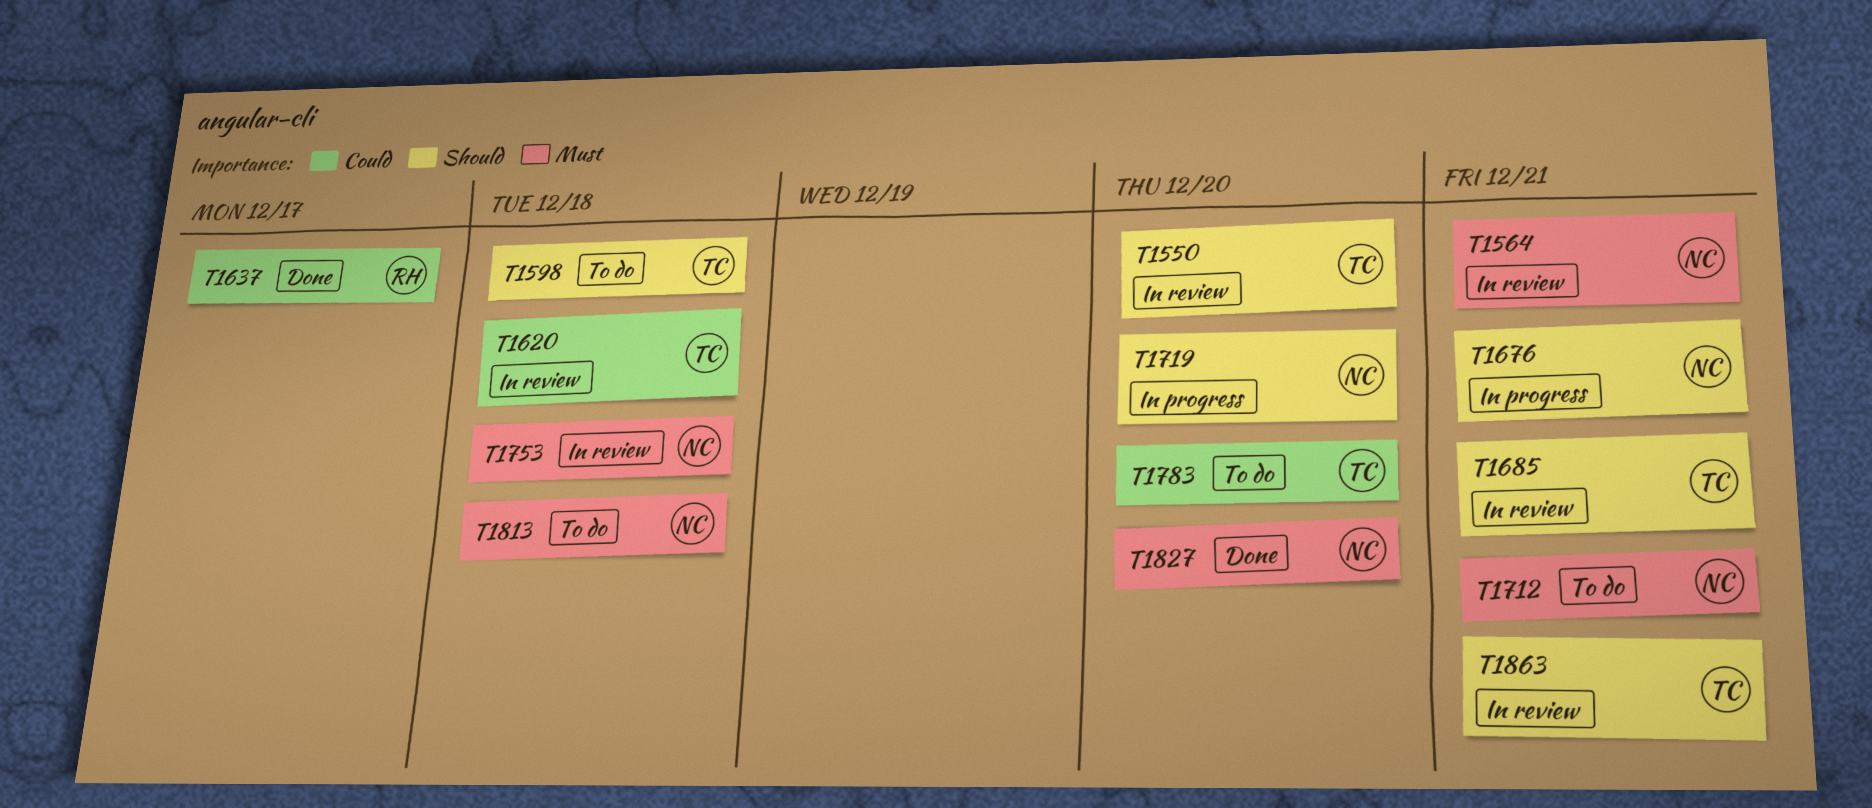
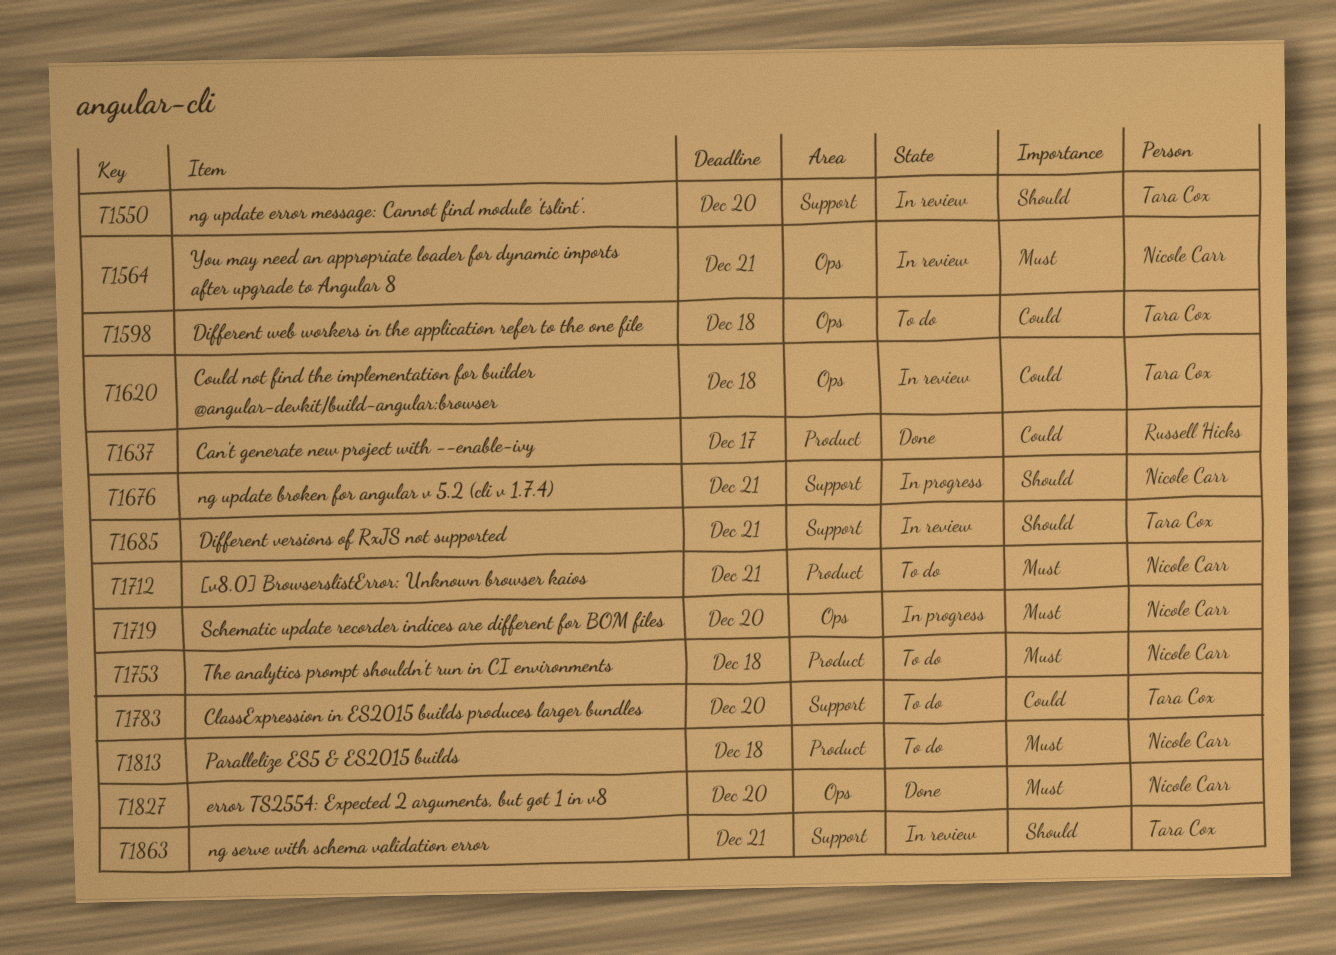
T1598, priority: Should -> Could
T1719, priority: Should -> Must
T1753, status: In review -> To do

